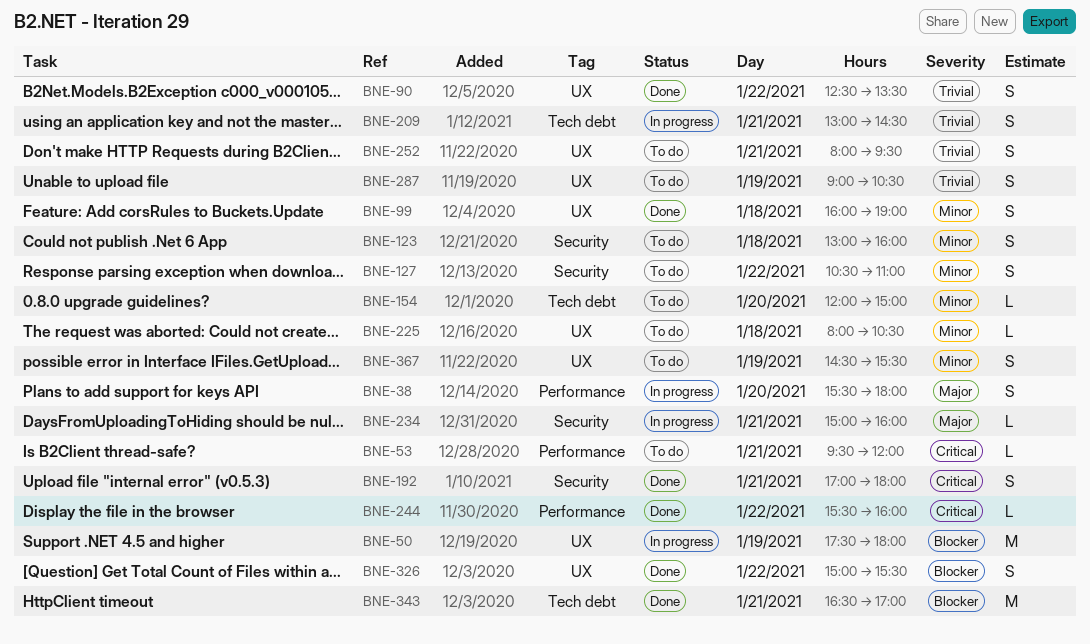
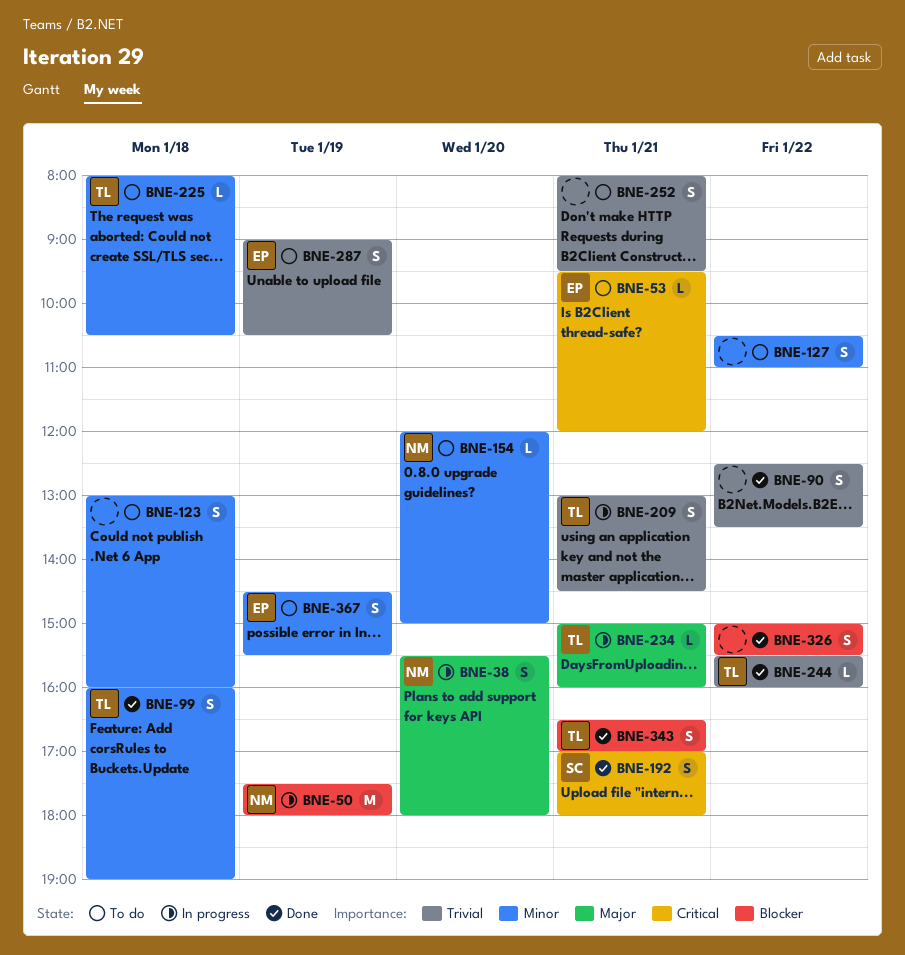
BNE-244, priority: Critical -> Trivial
BNE-343, estimate: M -> S

